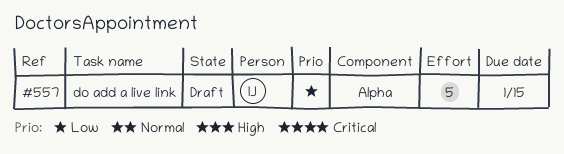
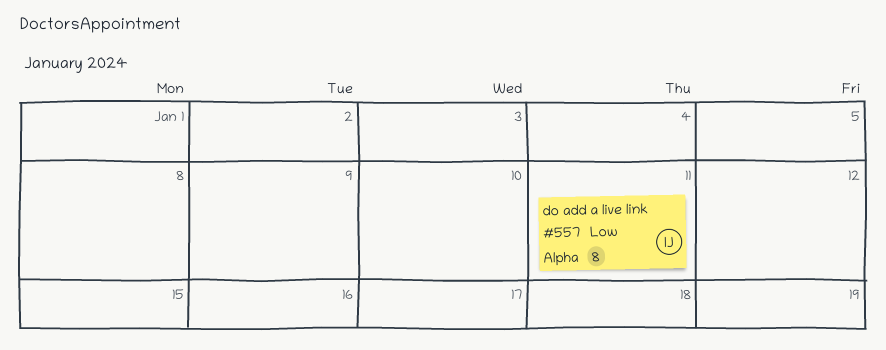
#557, estimate: 5 -> 8
#557, due: Jan 15 -> Jan 11

